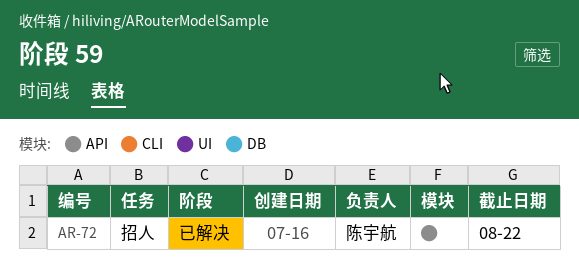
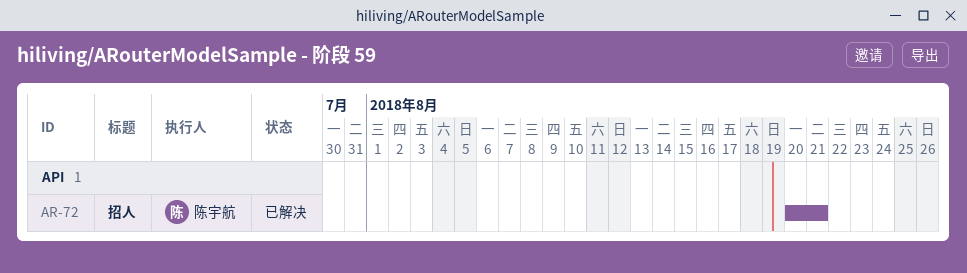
AR-72, due: Aug 22 -> Aug 21

